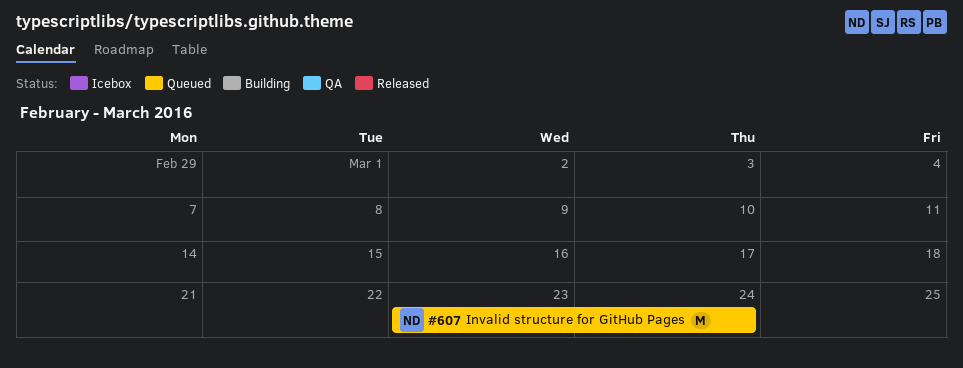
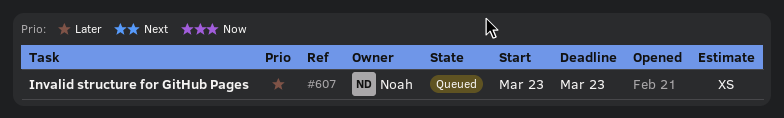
#607, estimate: M -> XS
#607, due: Mar 24 -> Mar 23

